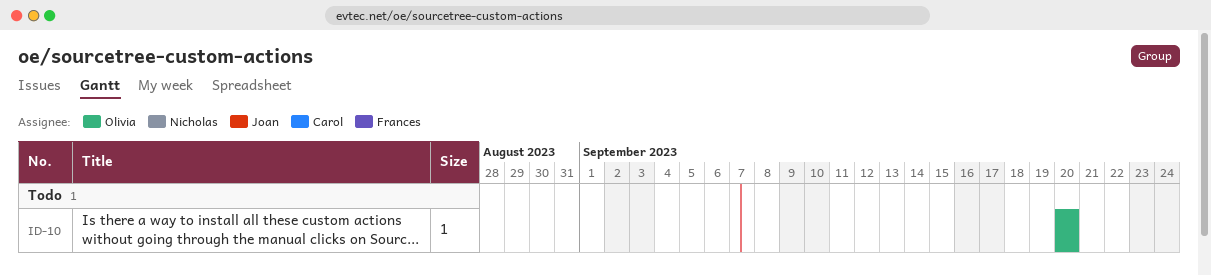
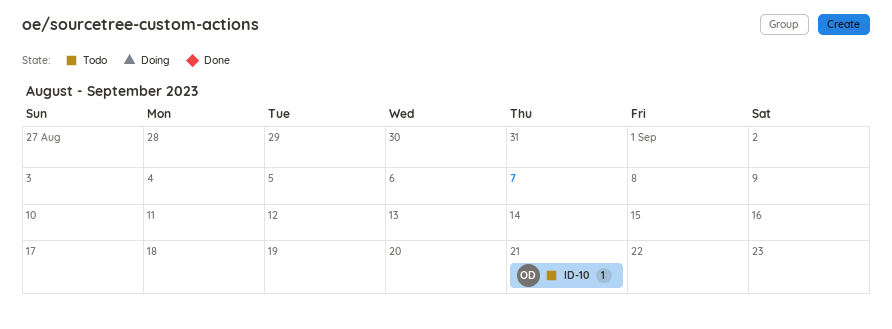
ID-10, start: Sep 20 -> Sep 21
ID-10, due: Sep 20 -> Sep 21

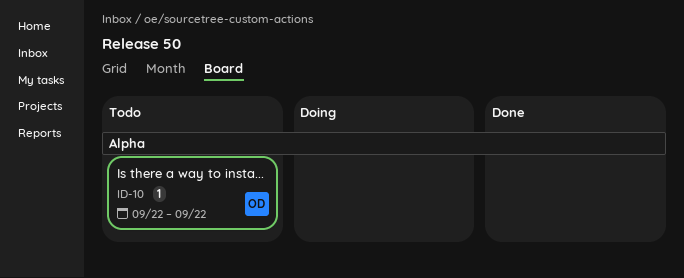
ID-10, start: Sep 21 -> Sep 22
ID-10, due: Sep 21 -> Sep 22

